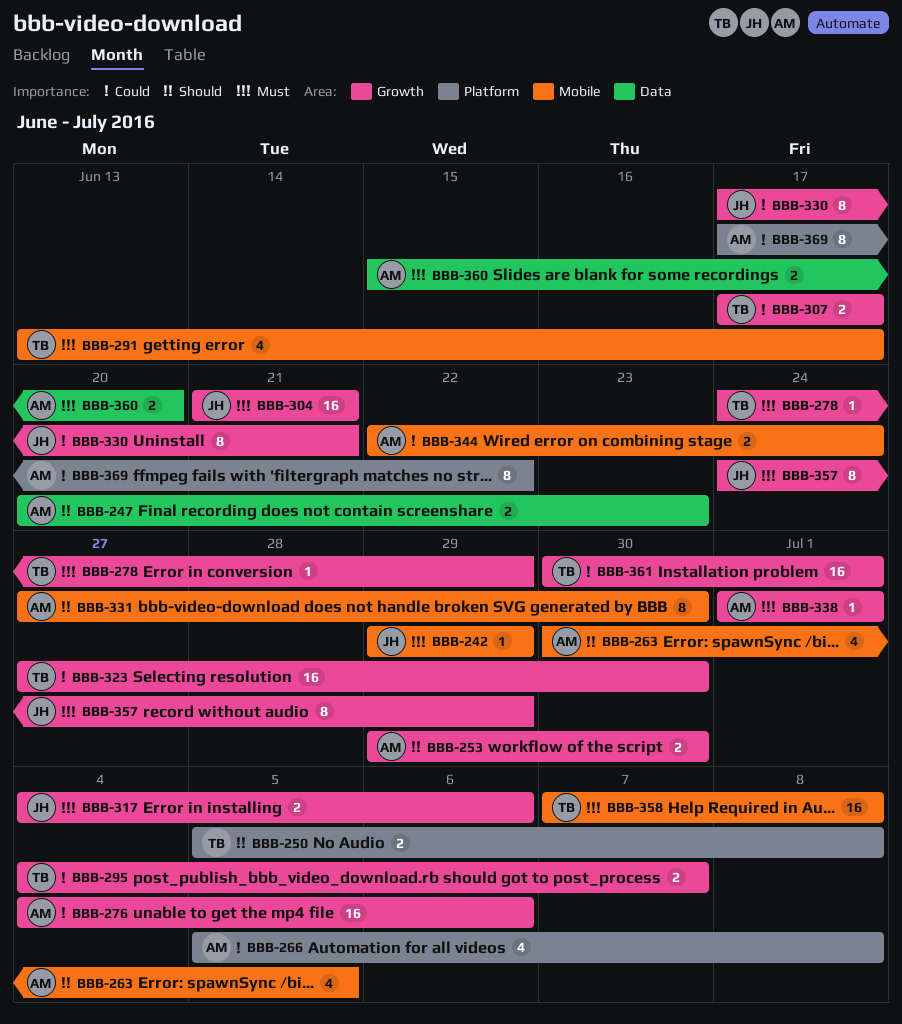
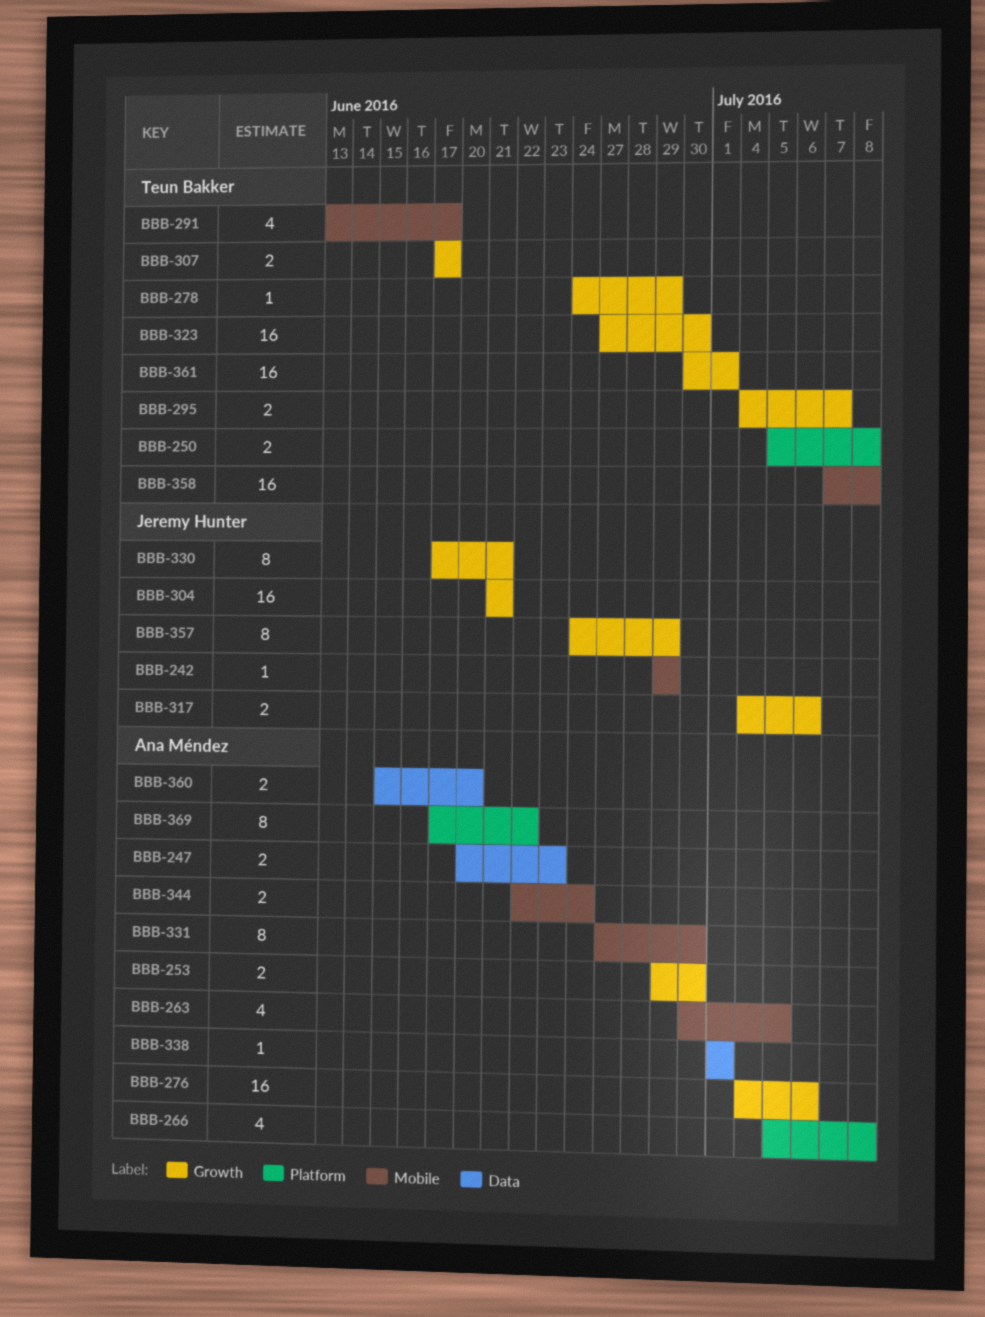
BBB-338, label: Growth -> Data

